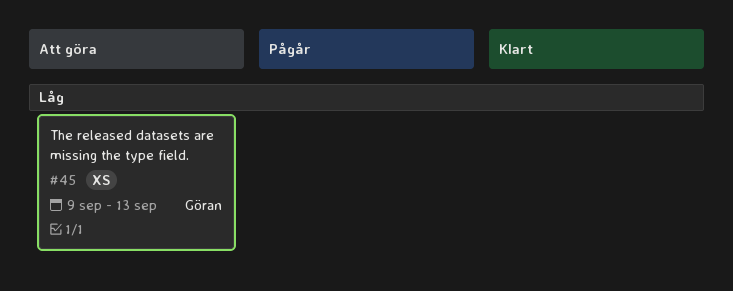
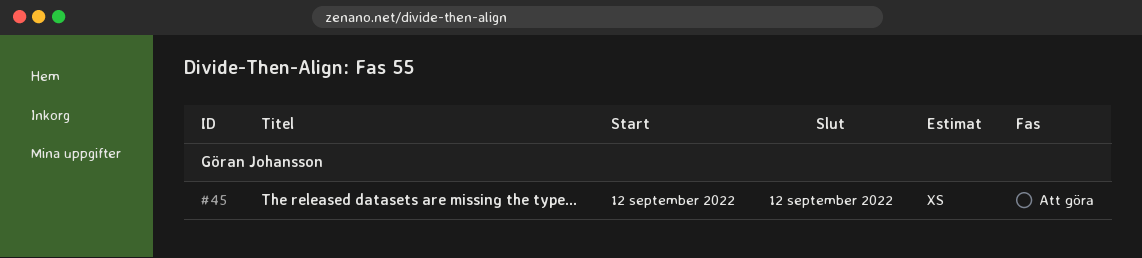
#45, start: Sep 9 -> Sep 12
#45, due: Sep 13 -> Sep 12

